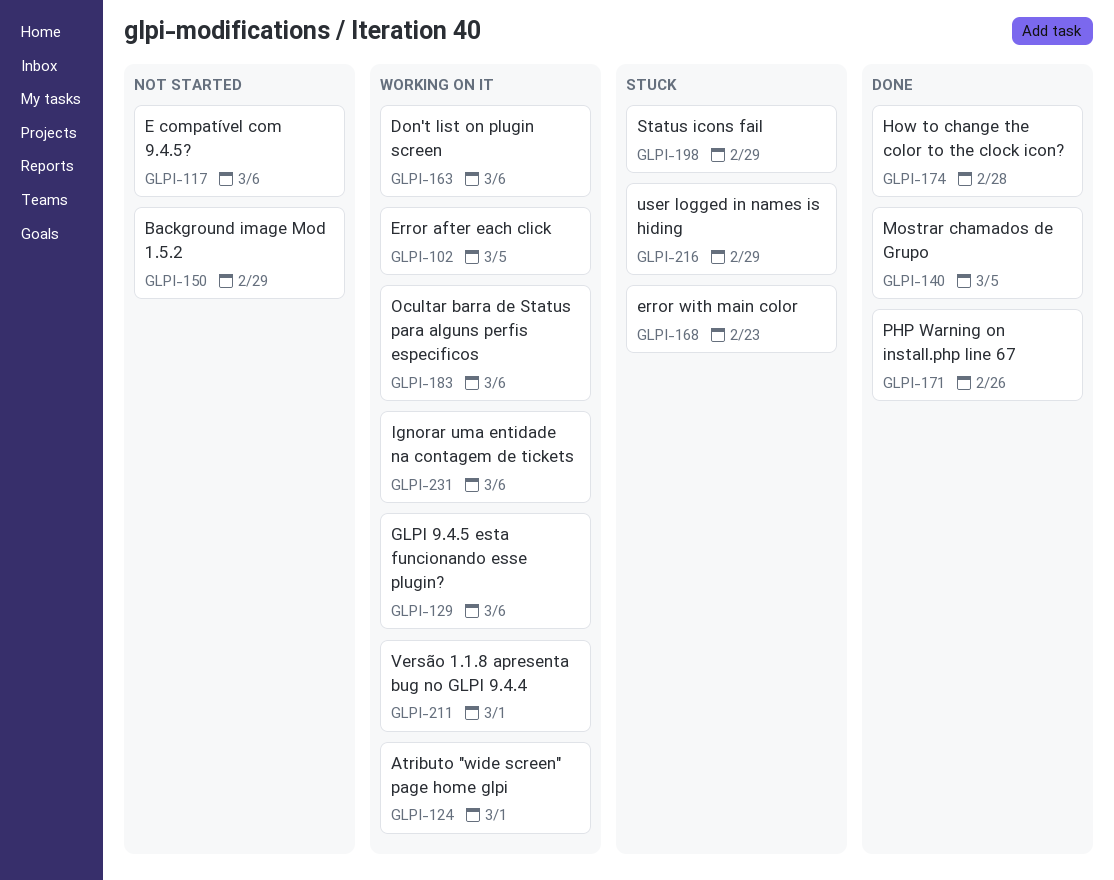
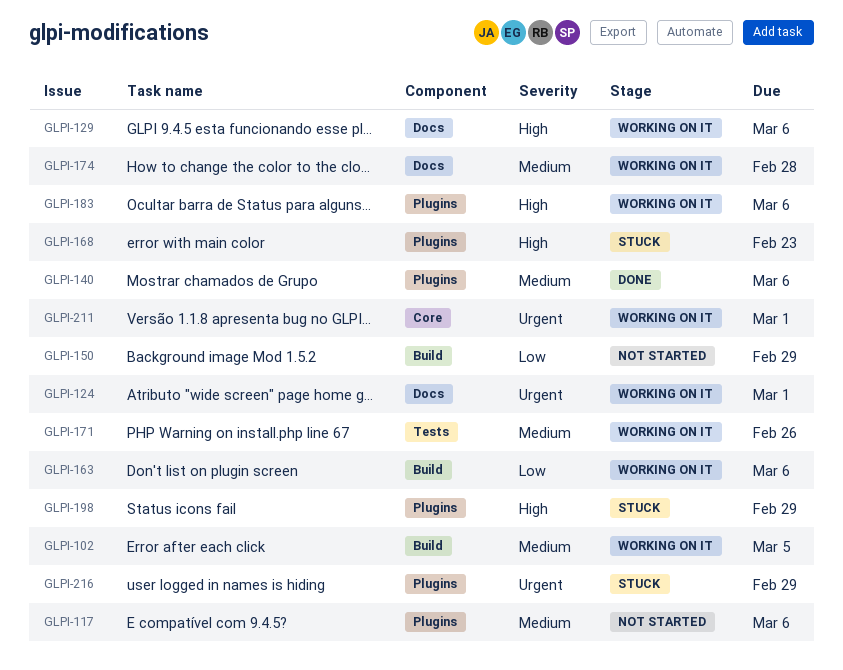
GLPI-140, due: Mar 5 -> Mar 6
GLPI-171, status: Done -> Working on it
GLPI-174, status: Done -> Working on it
GLPI-231: present -> none

